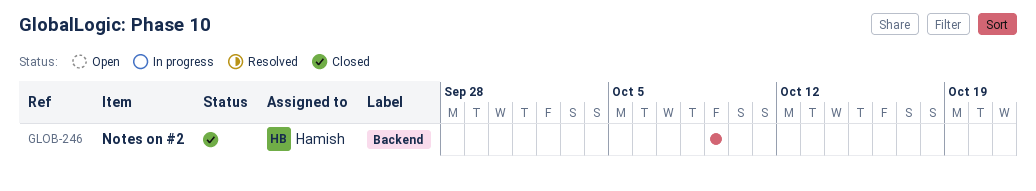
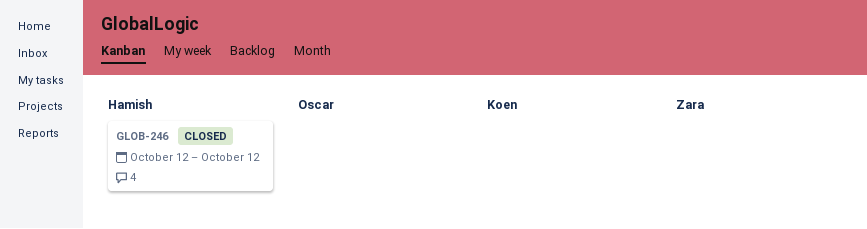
GLOB-246, start: Oct 9 -> Oct 12
GLOB-246, due: Oct 9 -> Oct 12

